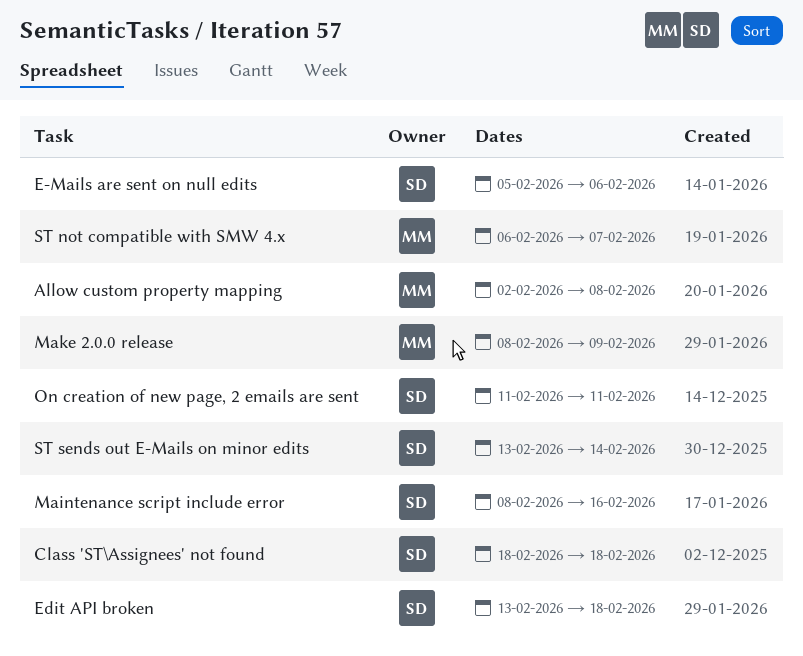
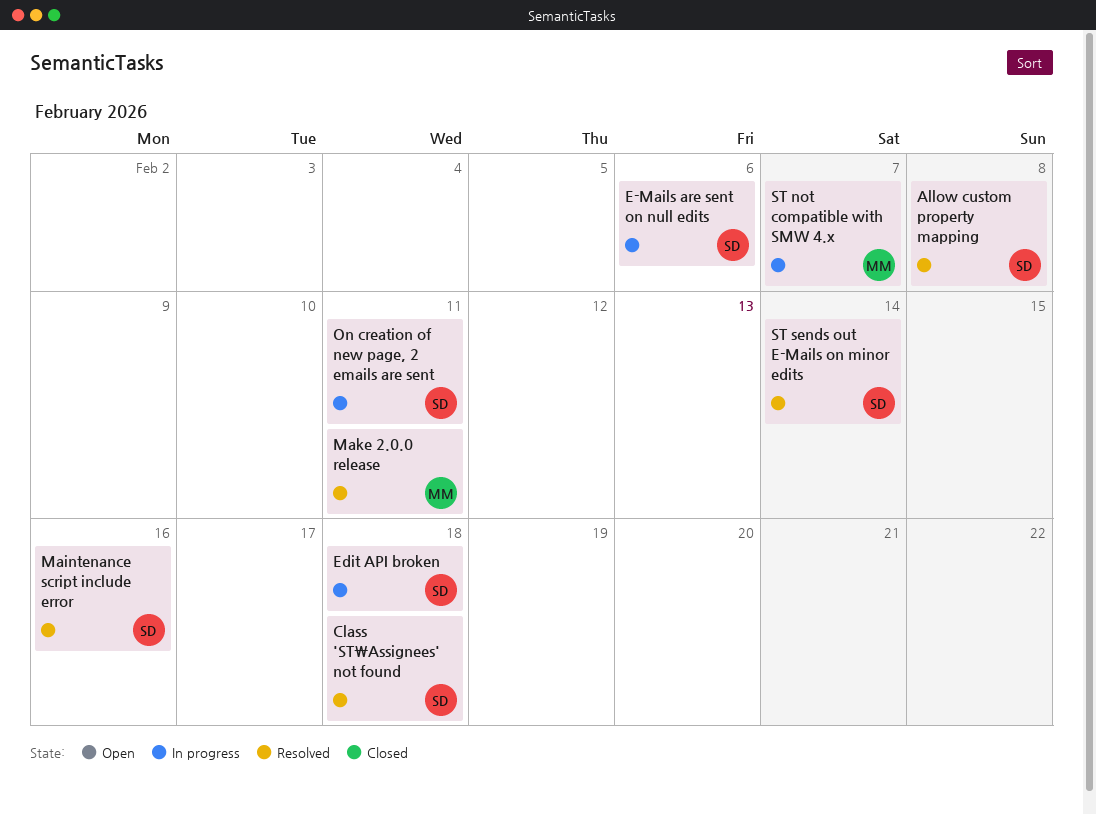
Allow custom property mapping, owner: MM -> SD
Make 2.0.0 release, due: Feb 9 -> Feb 11

